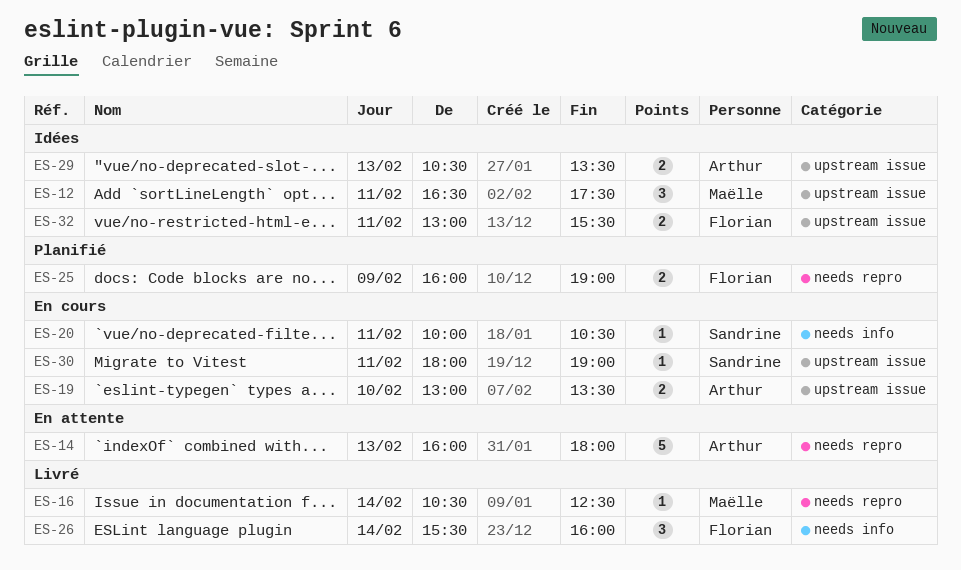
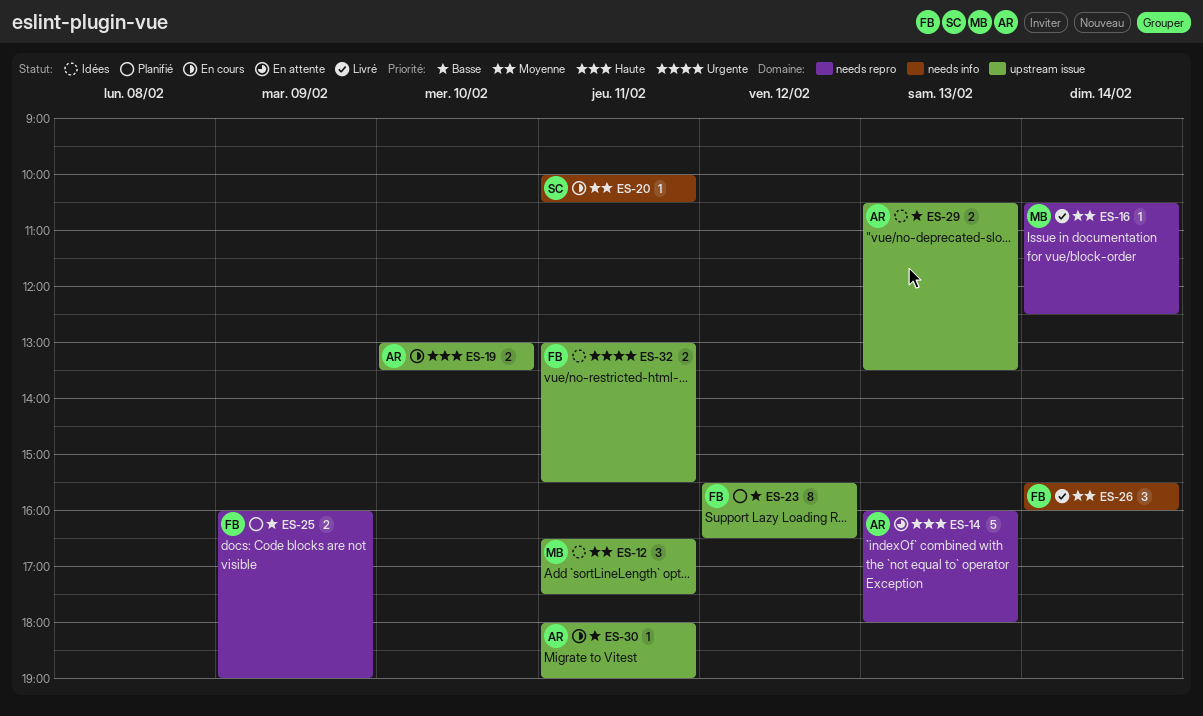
ES-23: none -> present
ES-30, owner: Sandrine -> Arthur

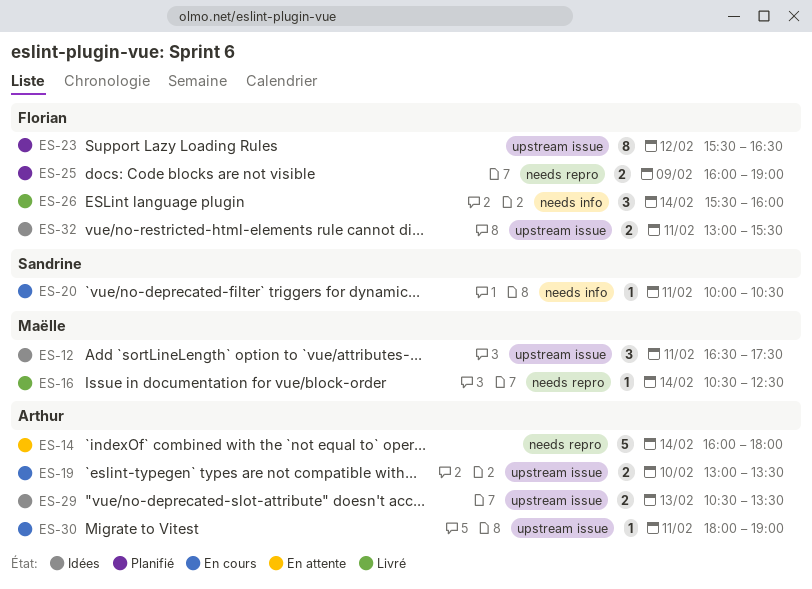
ES-14, day: Feb 13 -> Feb 14

